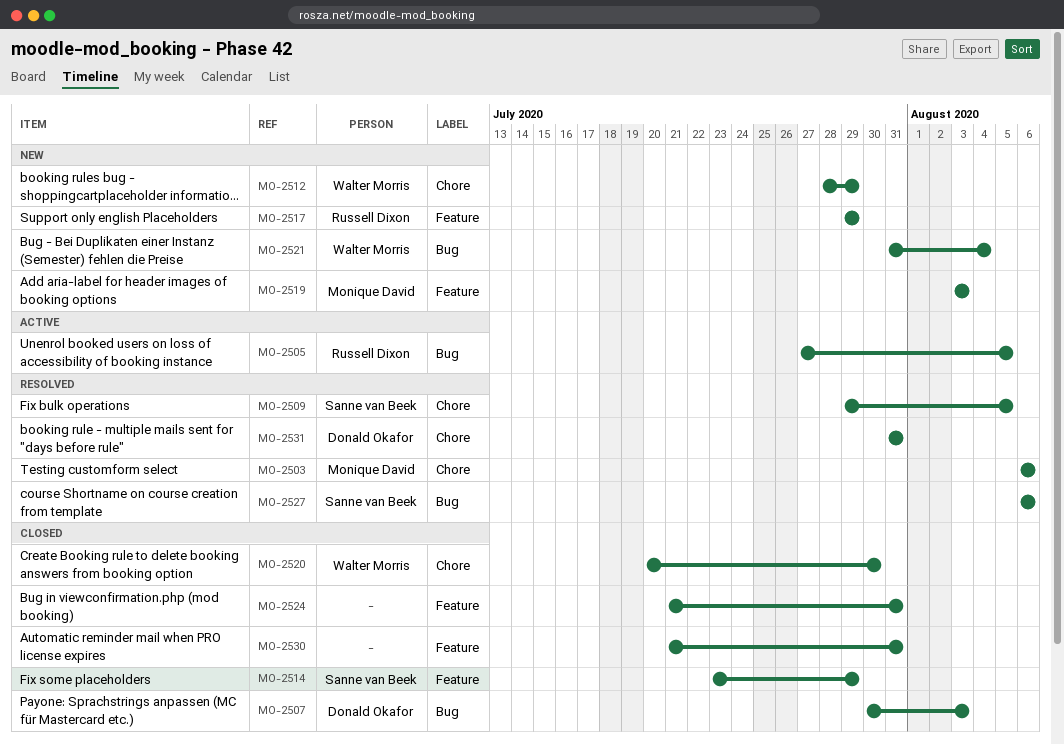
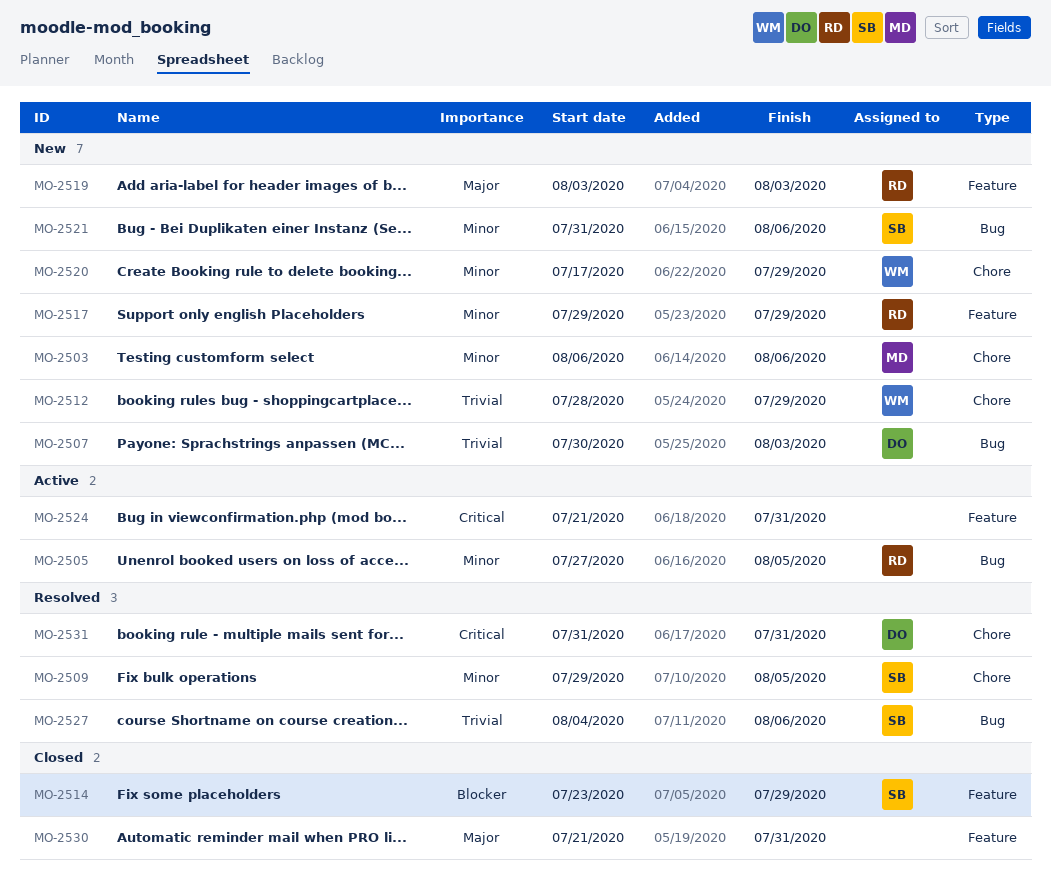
MO-2503, status: Resolved -> New
MO-2507, status: Closed -> New
MO-2519, owner: Monique David -> Russell Dixon
MO-2520, status: Closed -> New
MO-2520, start: Jul 20 -> Jul 17
MO-2520, due: Jul 30 -> Jul 29
MO-2521, owner: Walter Morris -> Sanne van Beek
MO-2521, due: Aug 4 -> Aug 6
MO-2524, status: Closed -> Active
MO-2527, start: Aug 6 -> Aug 4

